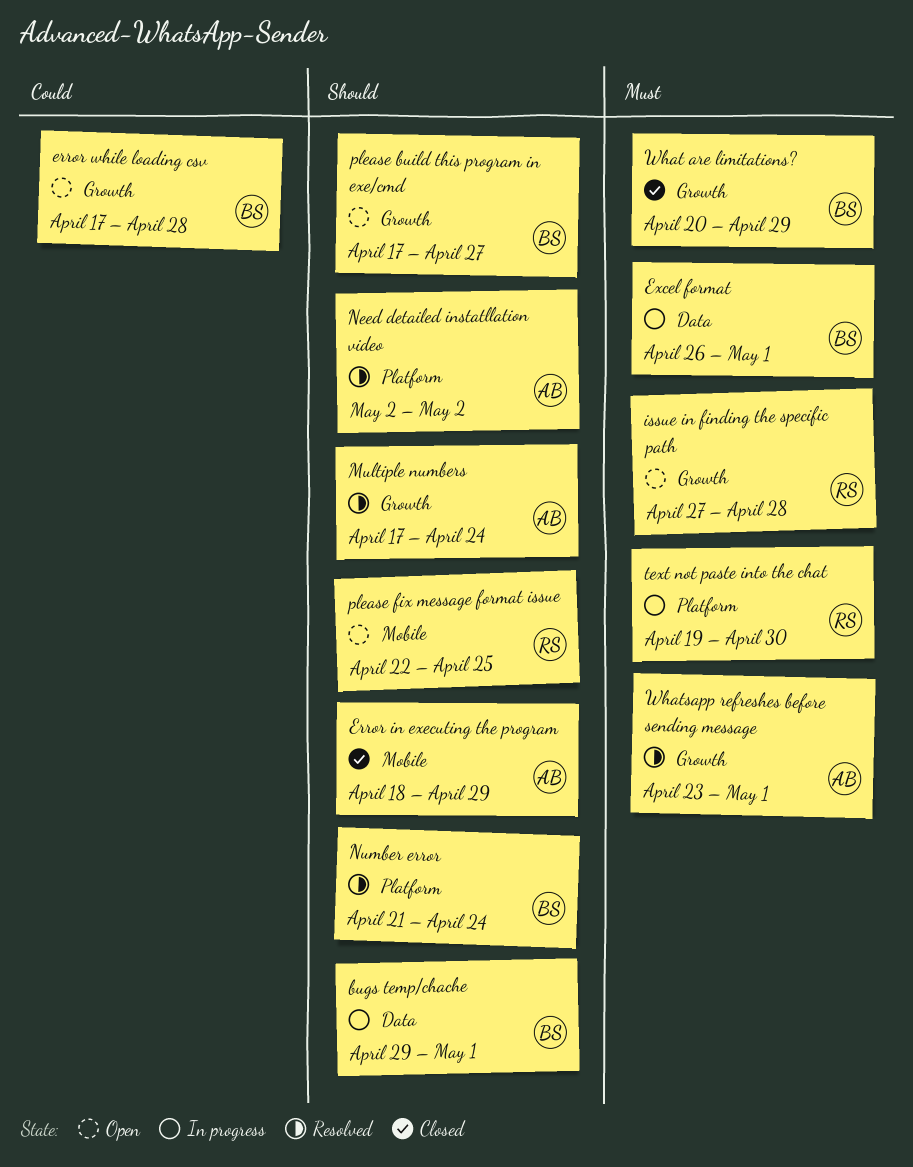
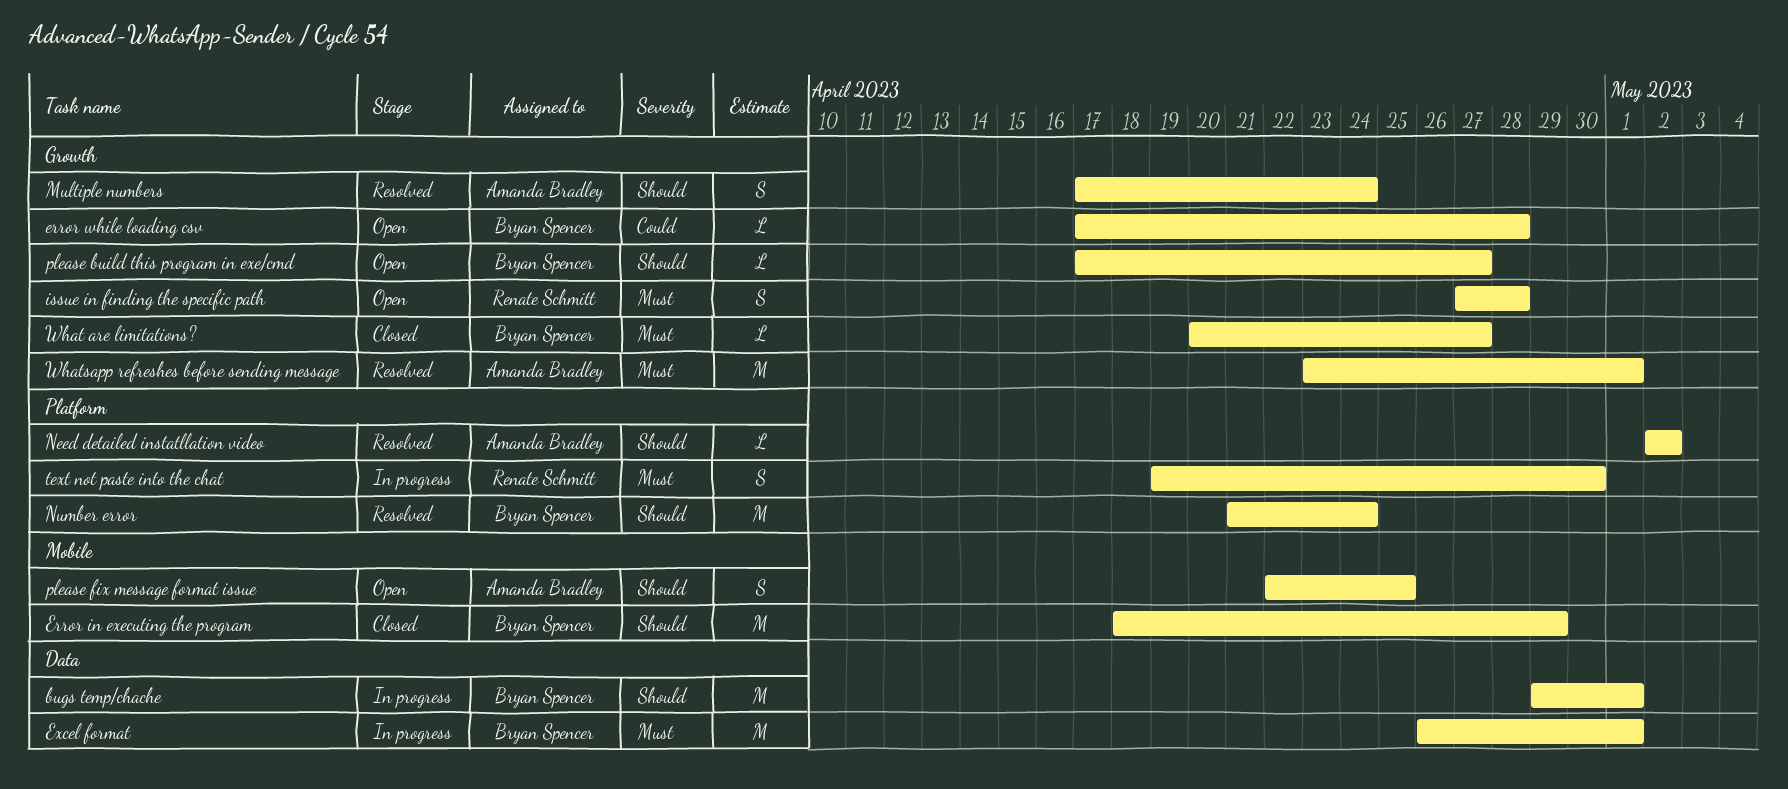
Error in executing the program, owner: Amanda Bradley -> Bryan Spencer
please fix message format issue, owner: Renate Schmitt -> Amanda Bradley
What are limitations?, due: Apr 29 -> Apr 27

